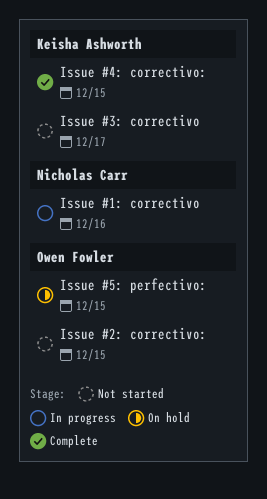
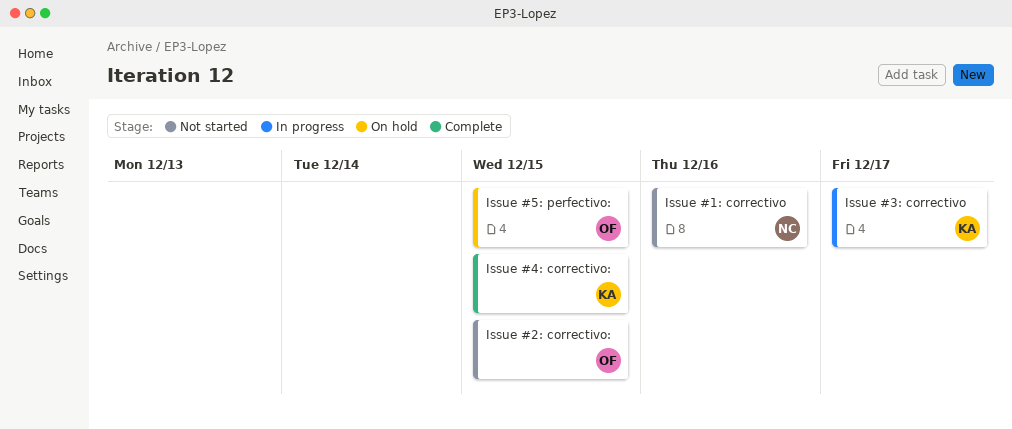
Issue #1: correctivo, status: In progress -> Not started
Issue #3: correctivo, status: Not started -> In progress

